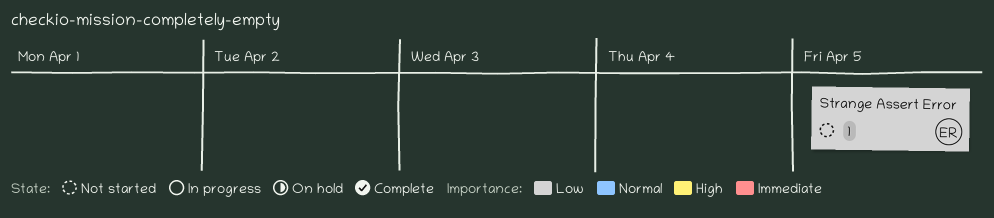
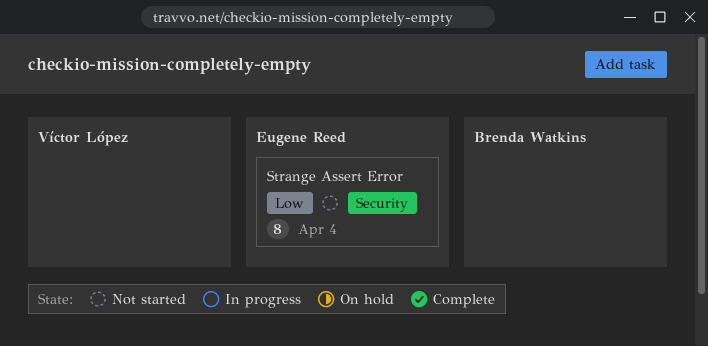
Strange Assert Error, estimate: 1 -> 8
Strange Assert Error, due: Apr 5 -> Apr 4

